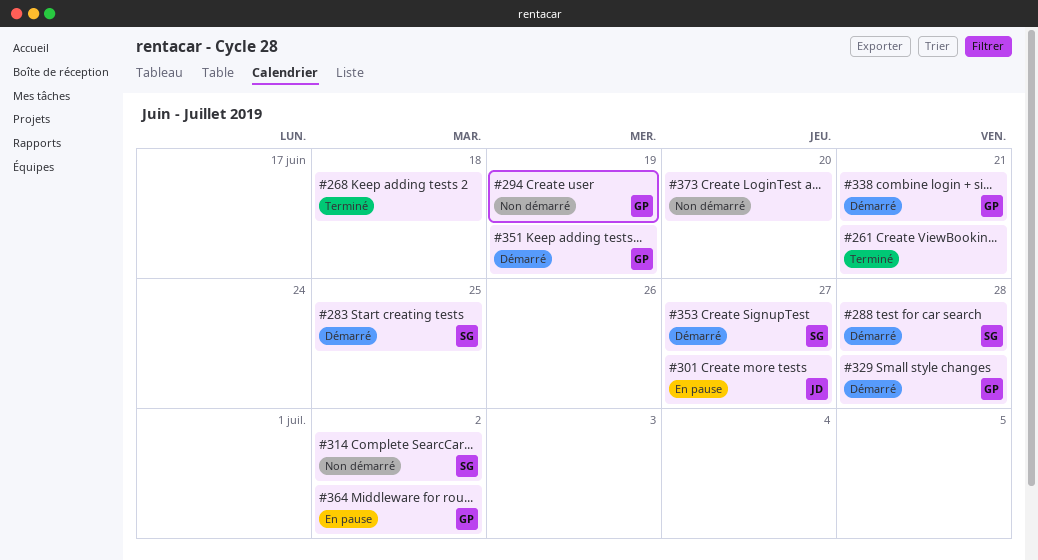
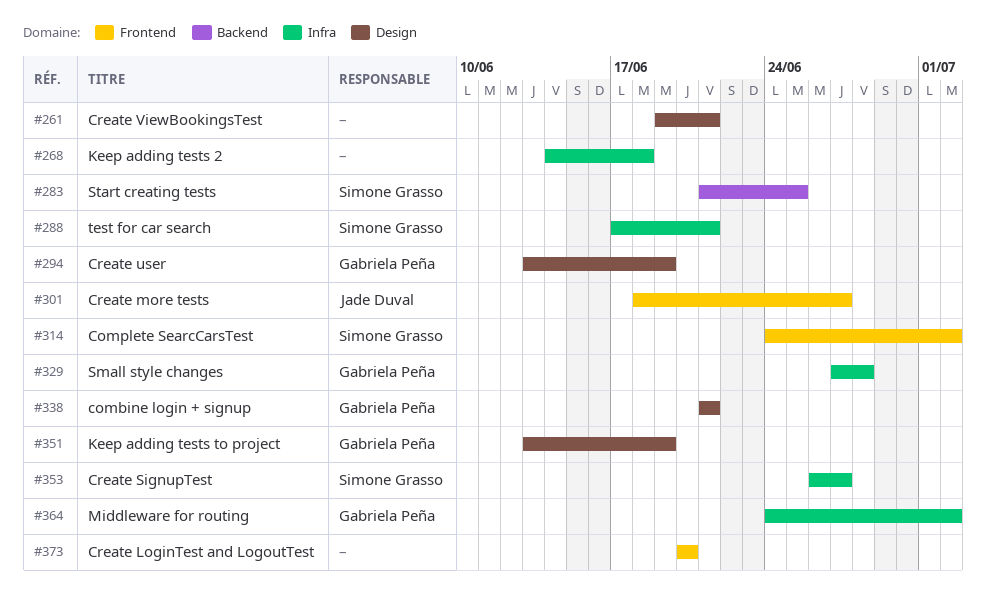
#288, due: Jun 28 -> Jun 21

